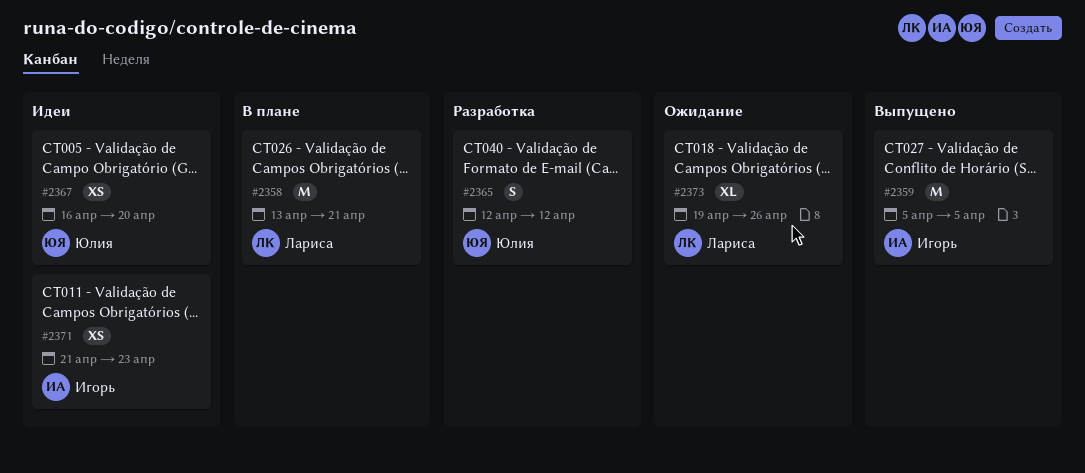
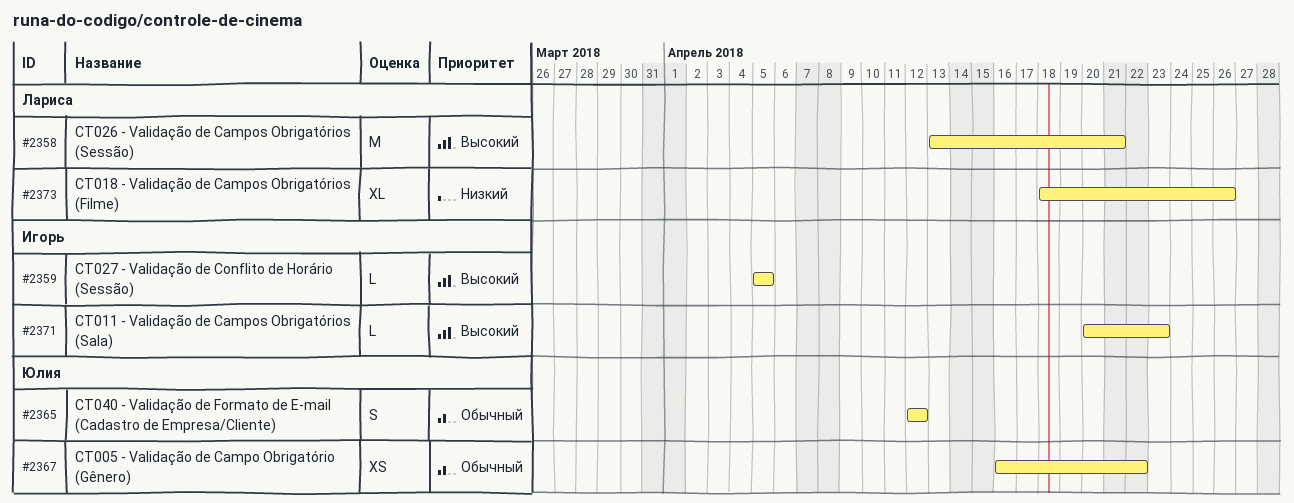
#2359, estimate: M -> L
#2367, due: Apr 20 -> Apr 22
#2371, estimate: XS -> L
#2371, start: Apr 21 -> Apr 20
#2373, start: Apr 19 -> Apr 18

